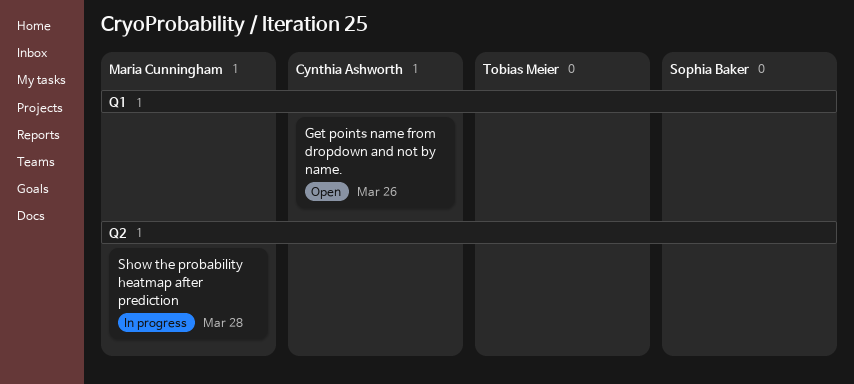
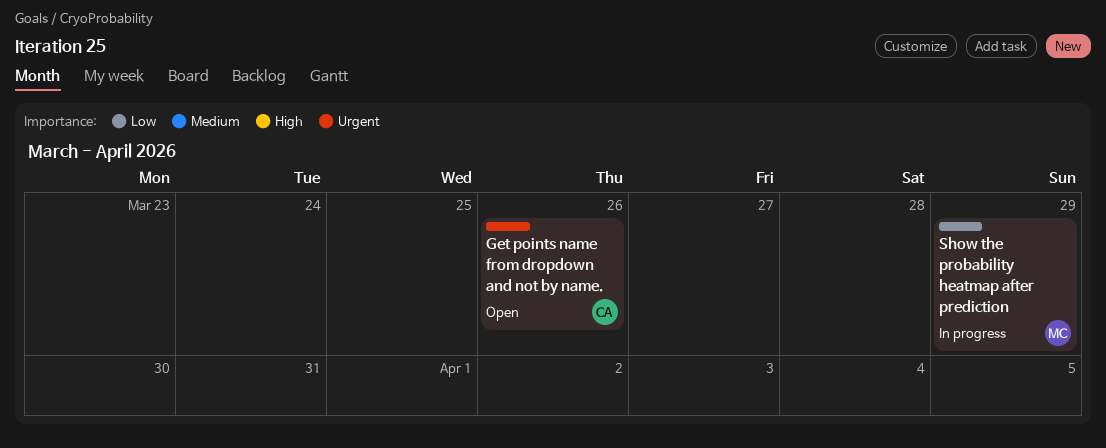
Show the probability heatmap after prediction, due: Mar 28 -> Mar 29

